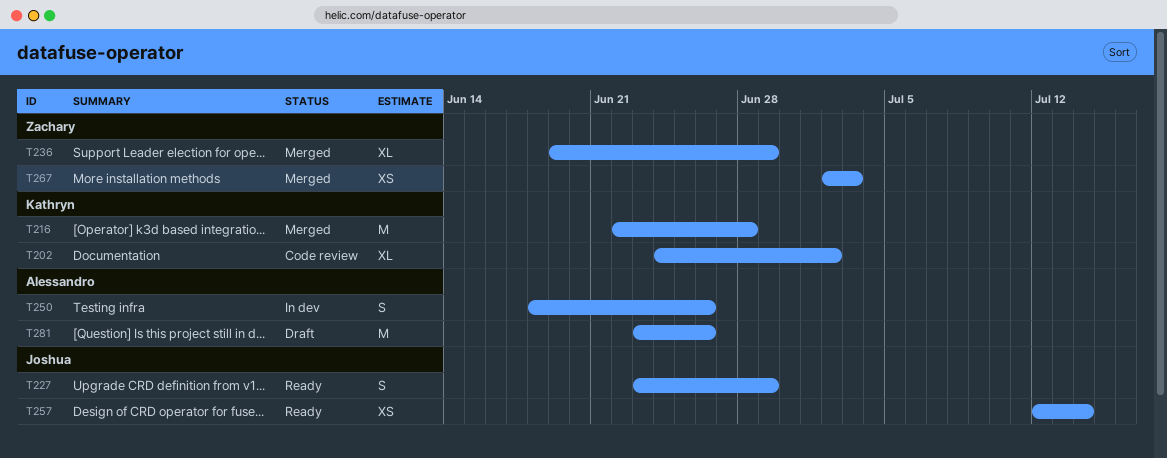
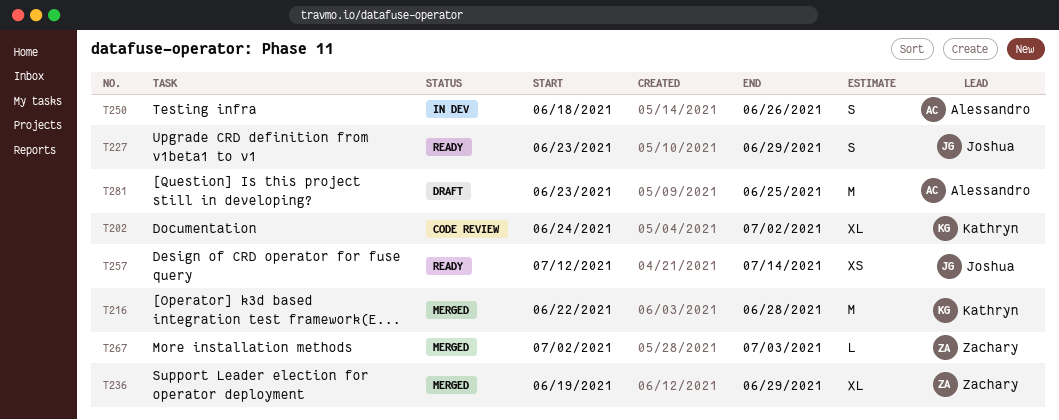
T267, estimate: XS -> L
T281, due: Jun 26 -> Jun 25

